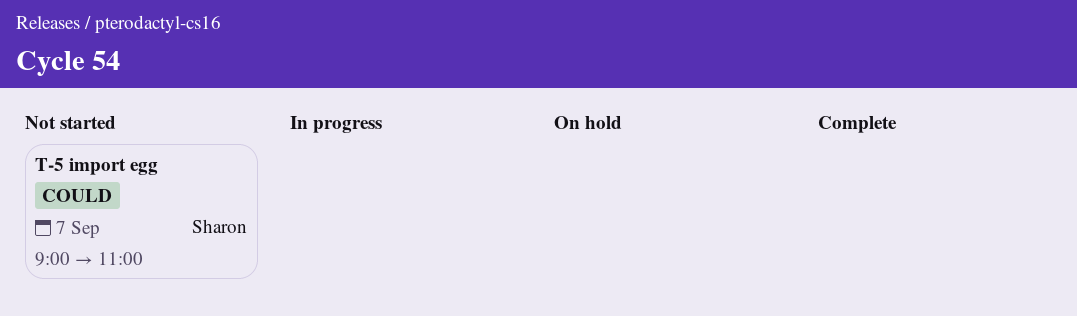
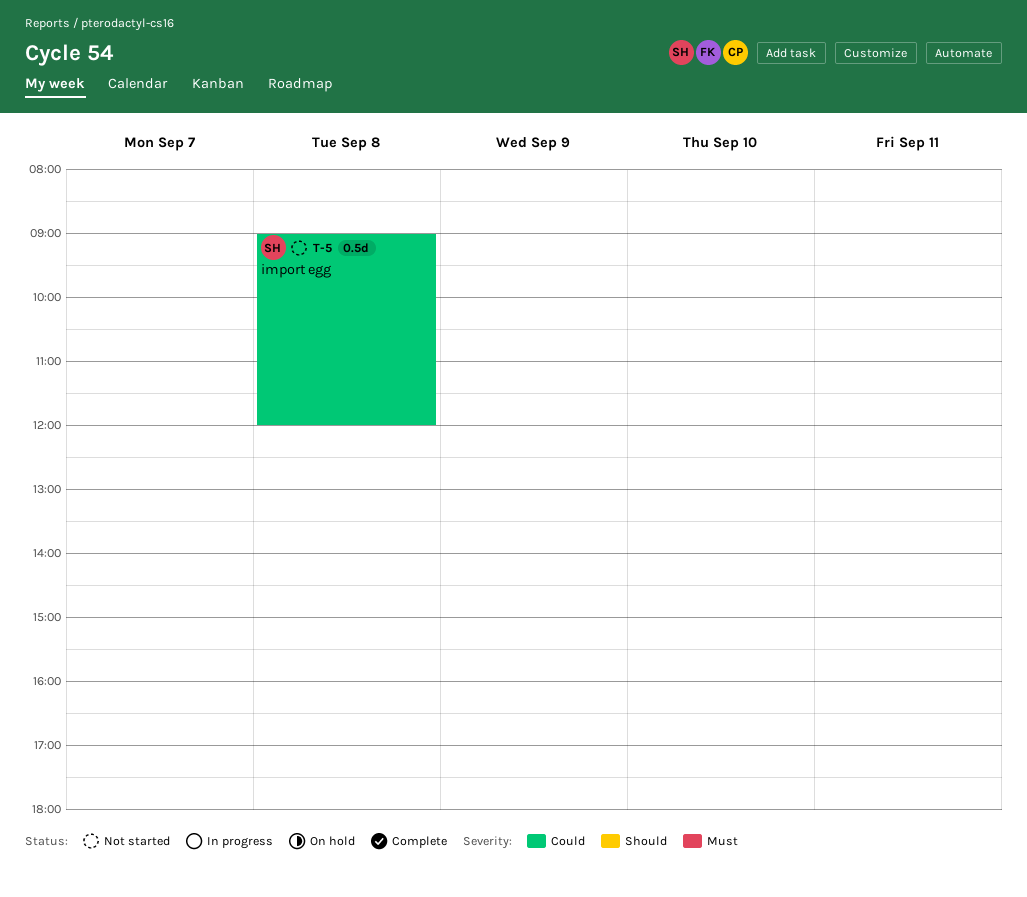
T-5, day: Sep 7 -> Sep 8
T-5, ends: 11:00 -> 12:00

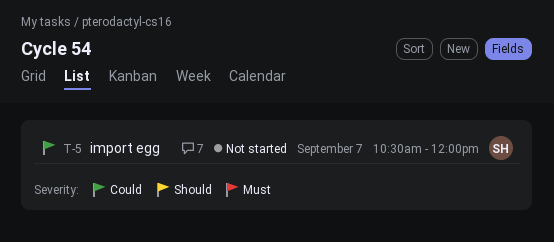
T-5, day: Sep 8 -> Sep 7
T-5, begins: 09:00 -> 10:30

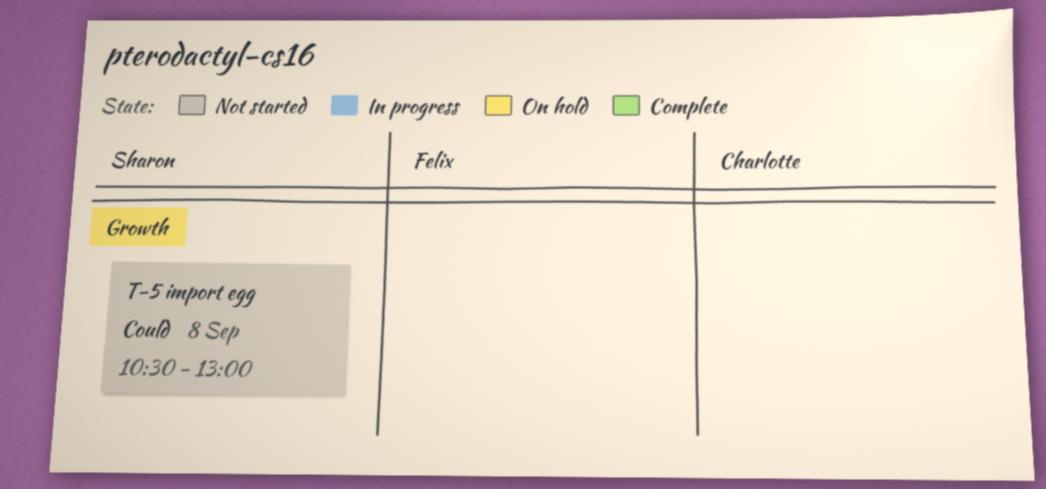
T-5, day: Sep 7 -> Sep 8
T-5, ends: 12:00 -> 13:00

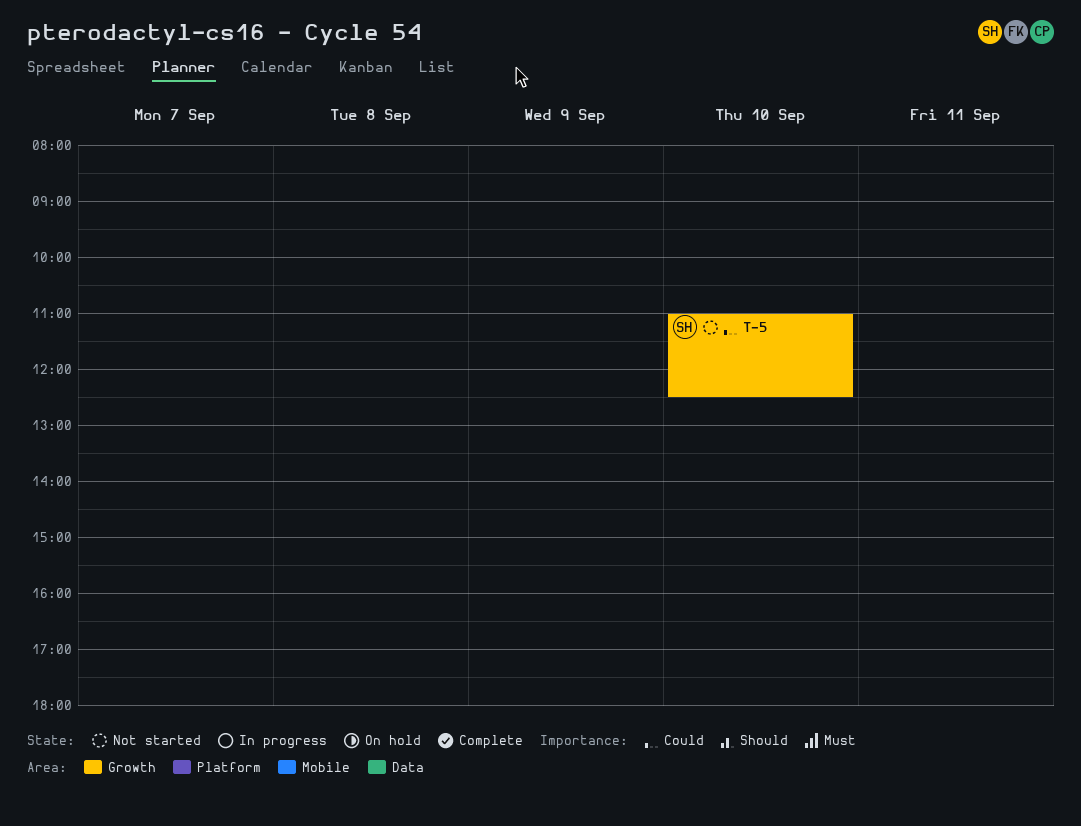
T-5, day: Sep 8 -> Sep 10
T-5, begins: 10:30 -> 11:00
T-5, ends: 13:00 -> 12:30

